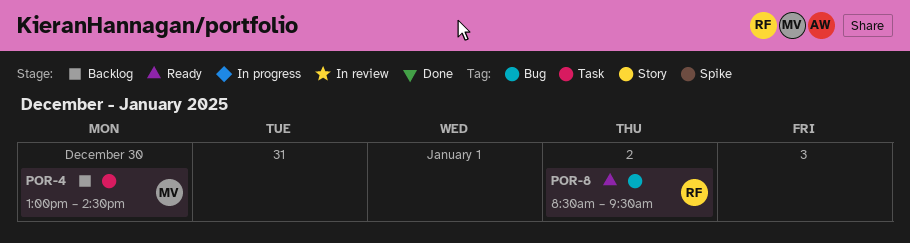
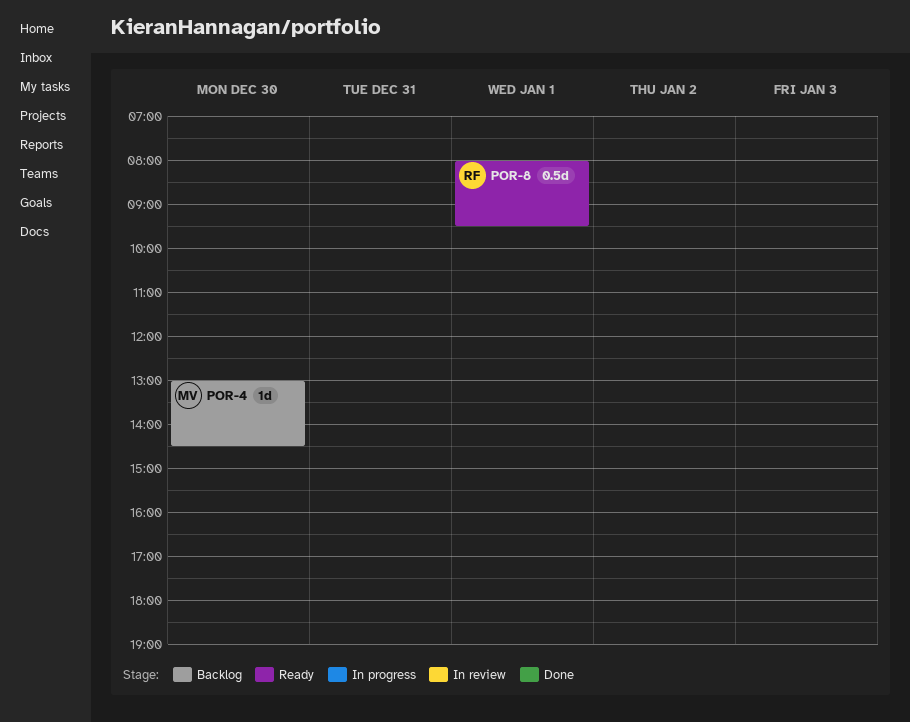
POR-8, day: Jan 2 -> Jan 1
POR-8, begins: 08:30 -> 08:00

